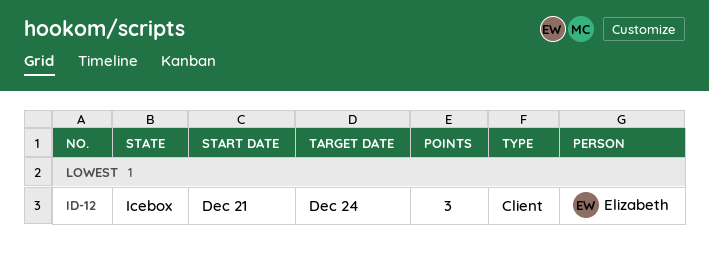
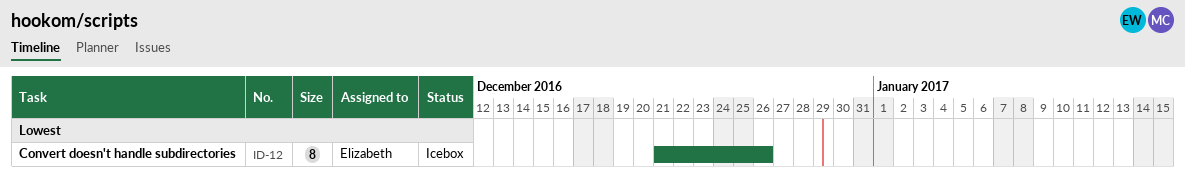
ID-12, estimate: 3 -> 8
ID-12, due: Dec 24 -> Dec 26

